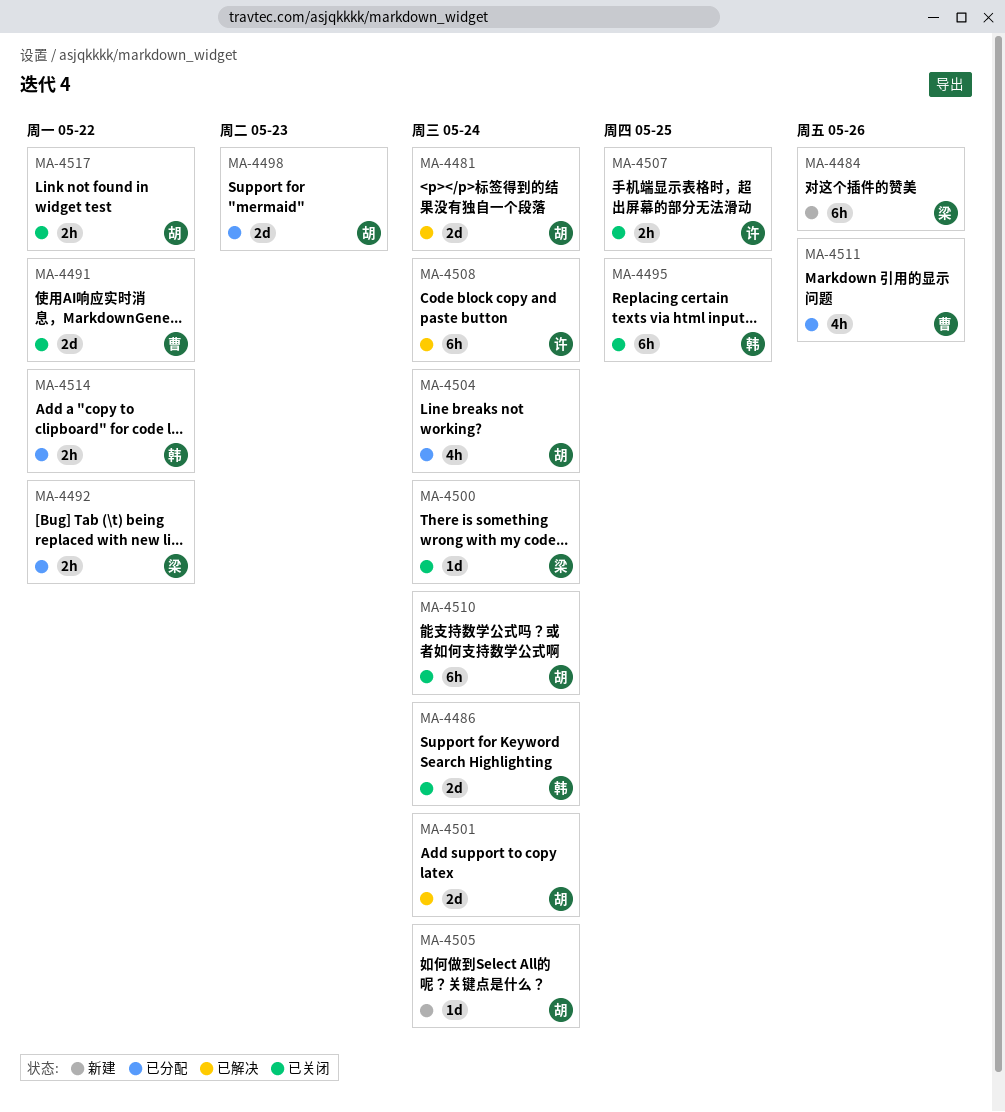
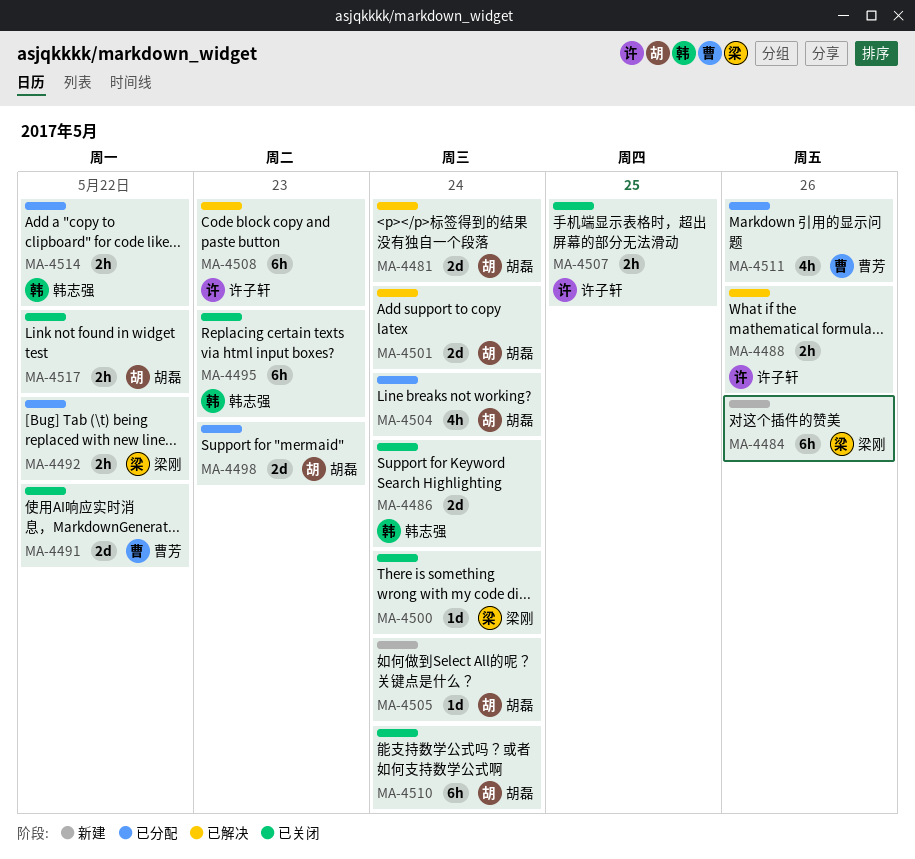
MA-4488: none -> present
MA-4495, due: May 25 -> May 23
MA-4508, due: May 24 -> May 23

